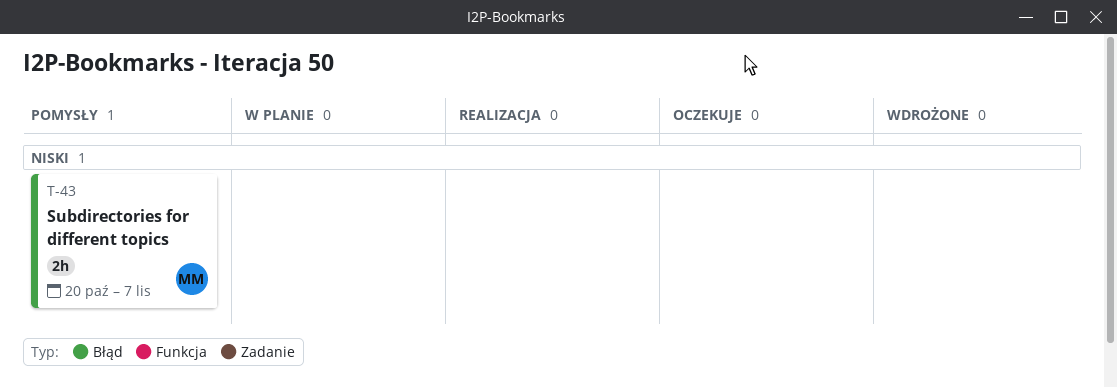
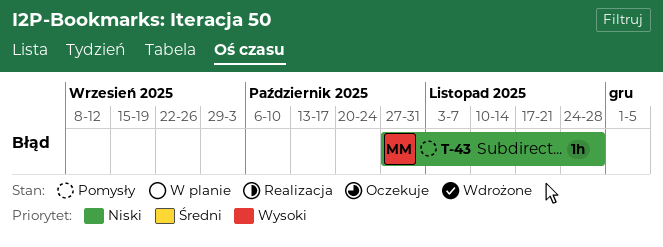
T-43, estimate: 2h -> 1h
T-43, start: Oct 20 -> Oct 27
T-43, due: Nov 7 -> Nov 28

